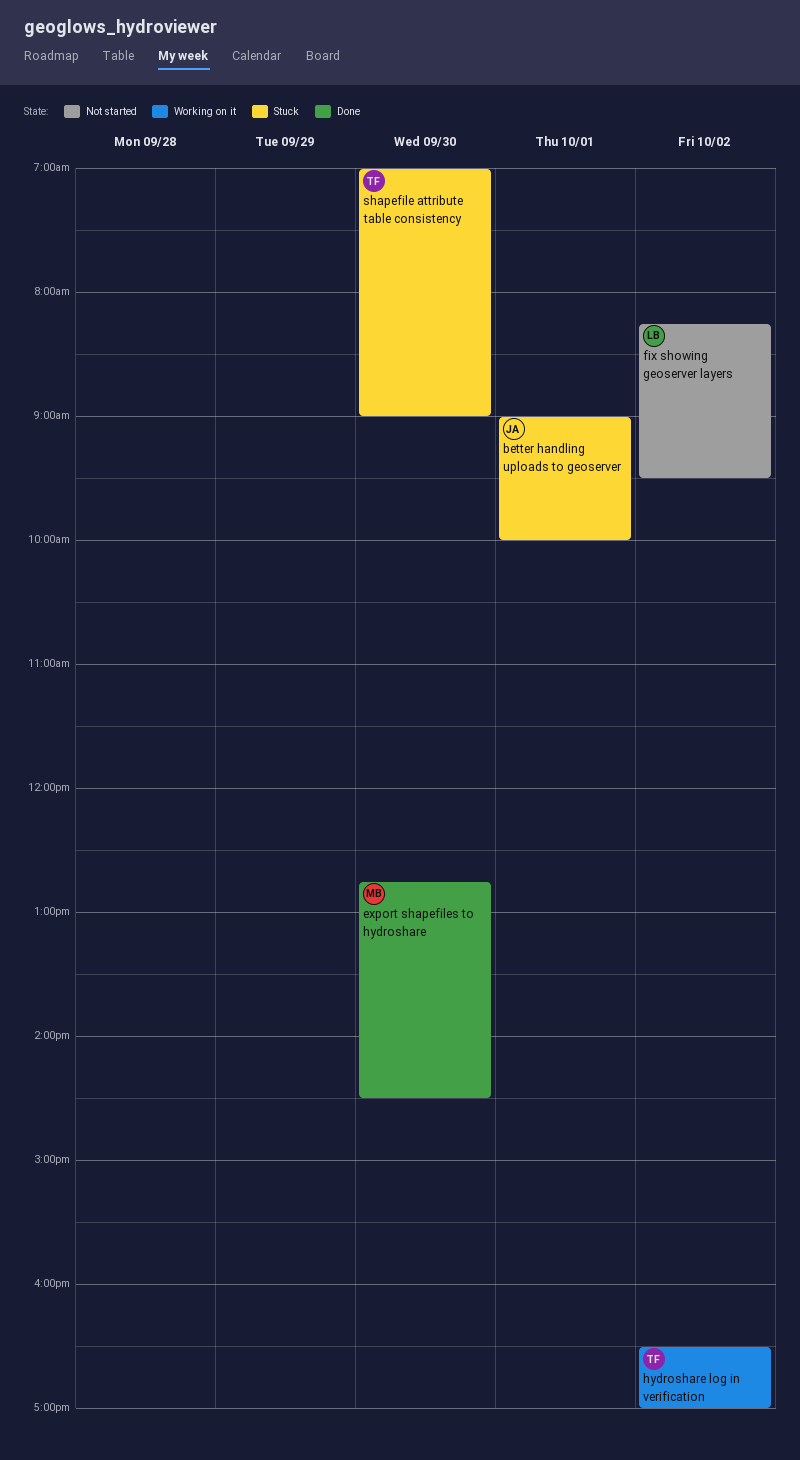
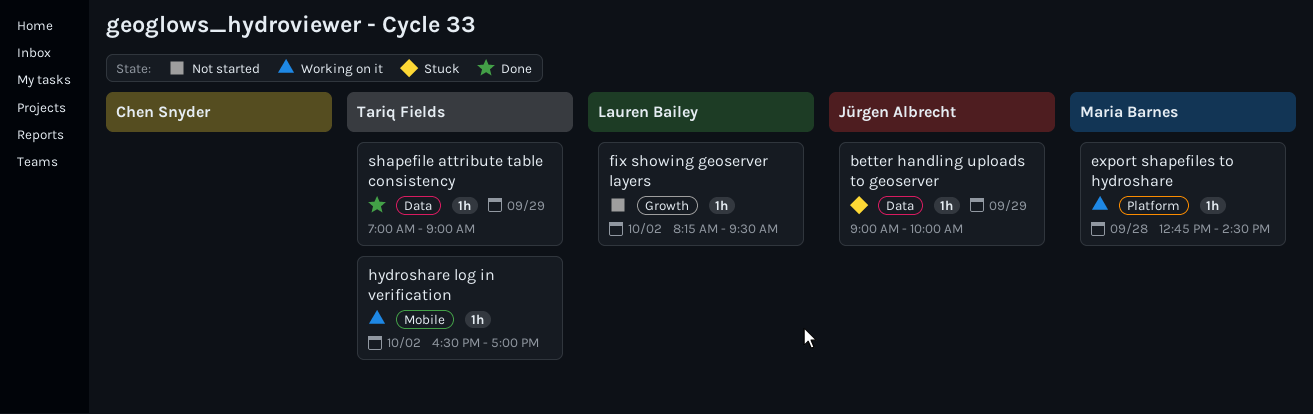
better handling uploads to geoserver, day: Oct 1 -> Sep 29
export shapefiles to hydroshare, status: Done -> Working on it
export shapefiles to hydroshare, day: Sep 30 -> Sep 28
shapefile attribute table consistency, status: Stuck -> Done
shapefile attribute table consistency, day: Sep 30 -> Sep 29

